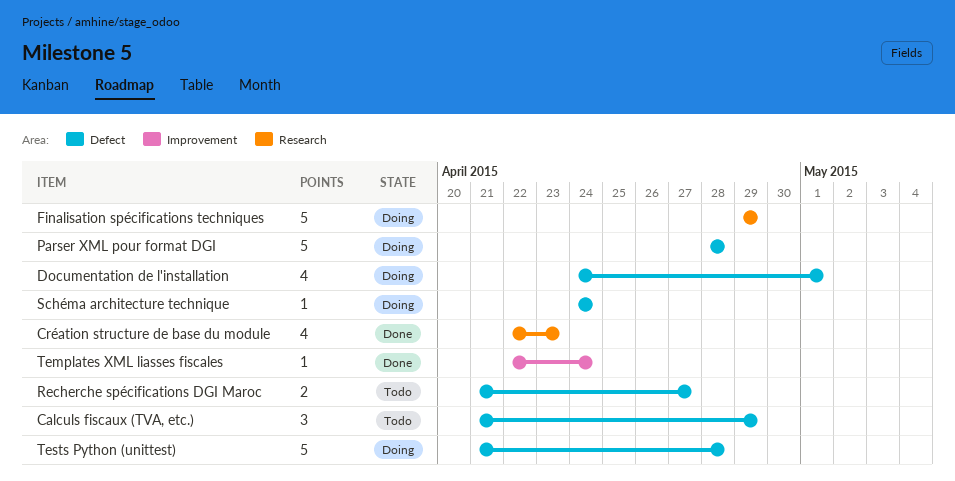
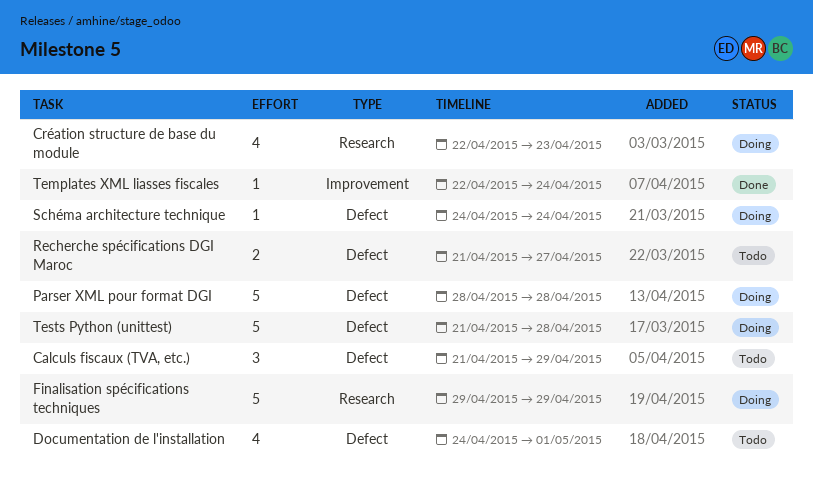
Création structure de base du module, status: Done -> Doing
Documentation de l'installation, status: Doing -> Todo

